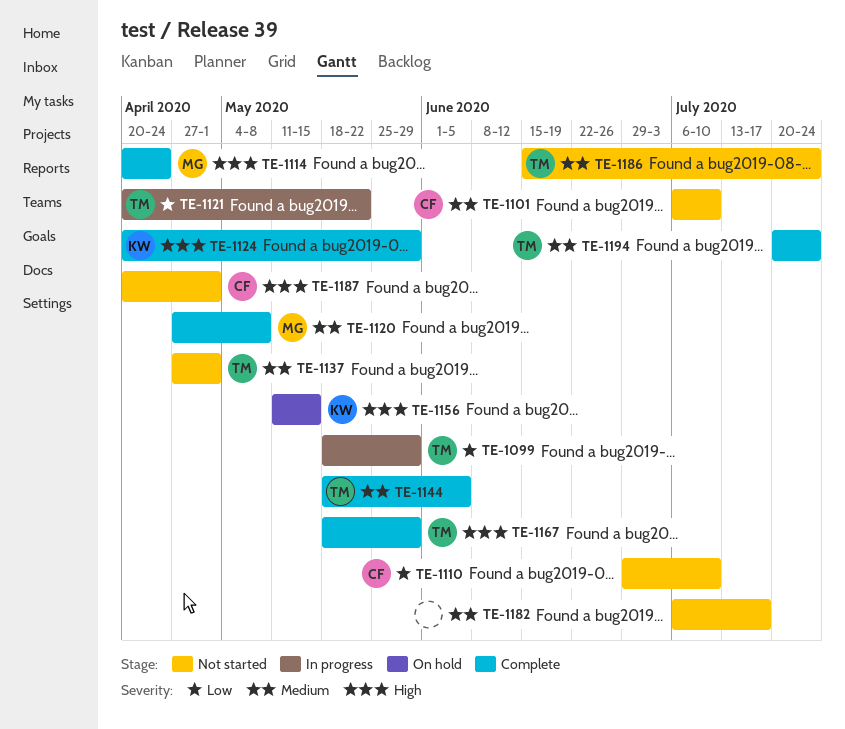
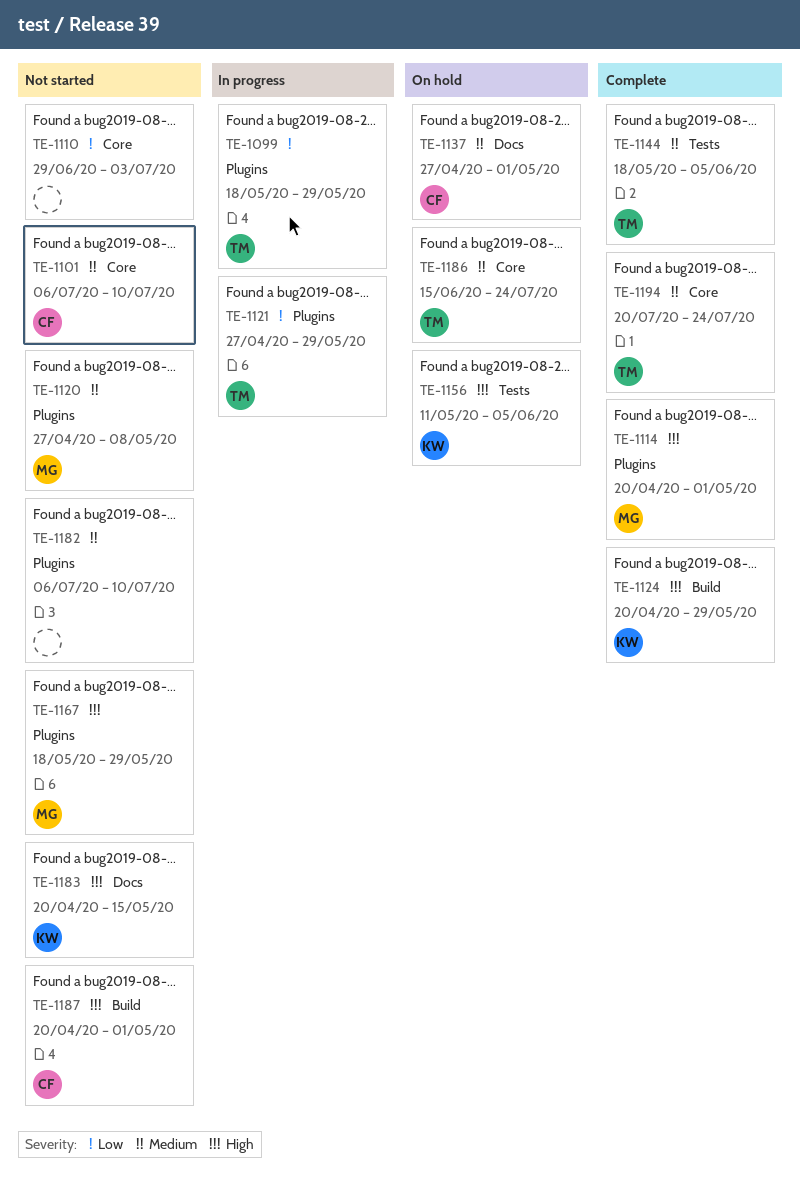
TE-1110, owner: CF -> none
TE-1110, due: Jul 10 -> Jul 3
TE-1114, due: Apr 24 -> May 1
TE-1120, status: Complete -> Not started
TE-1121, start: Apr 20 -> Apr 27
TE-1121, due: May 22 -> May 29
TE-1137, status: Not started -> On hold
TE-1137, owner: TM -> CF
TE-1156, due: May 15 -> Jun 5
TE-1167, status: Complete -> Not started
TE-1167, owner: TM -> MG
TE-1182, due: Jul 17 -> Jul 10
TE-1183: none -> present
TE-1186, status: Not started -> On hold

